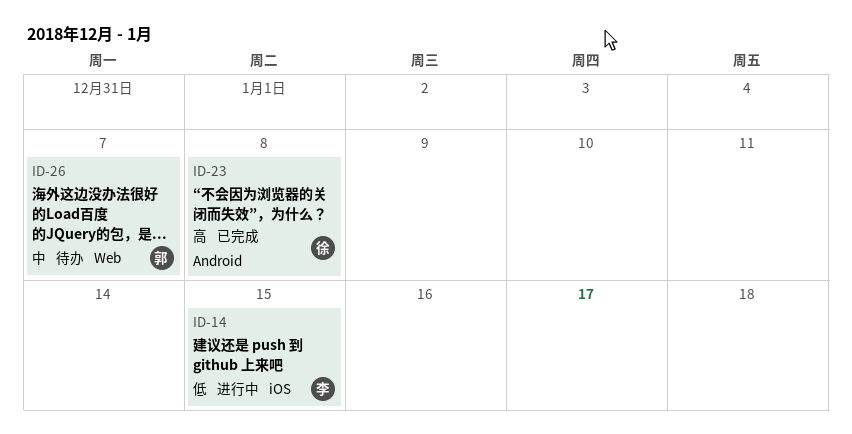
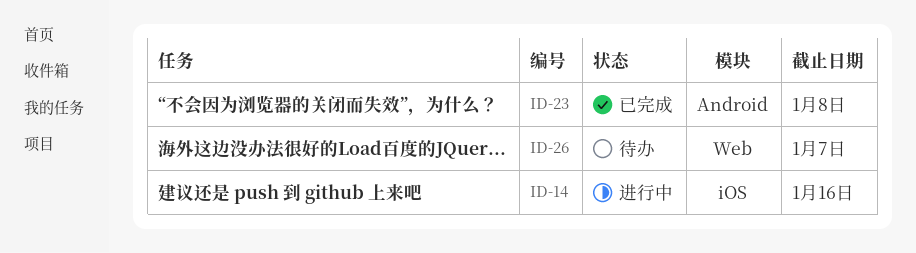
ID-14, due: Jan 15 -> Jan 16

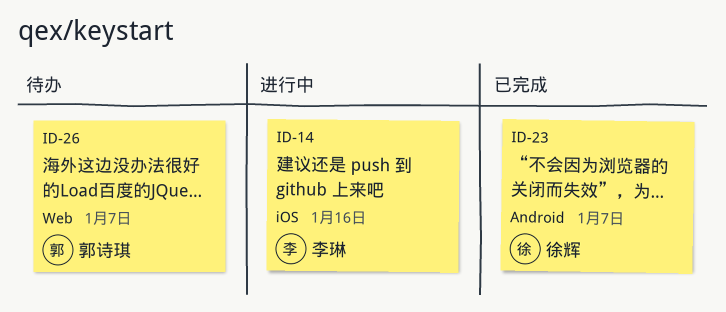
ID-23, due: Jan 8 -> Jan 7

